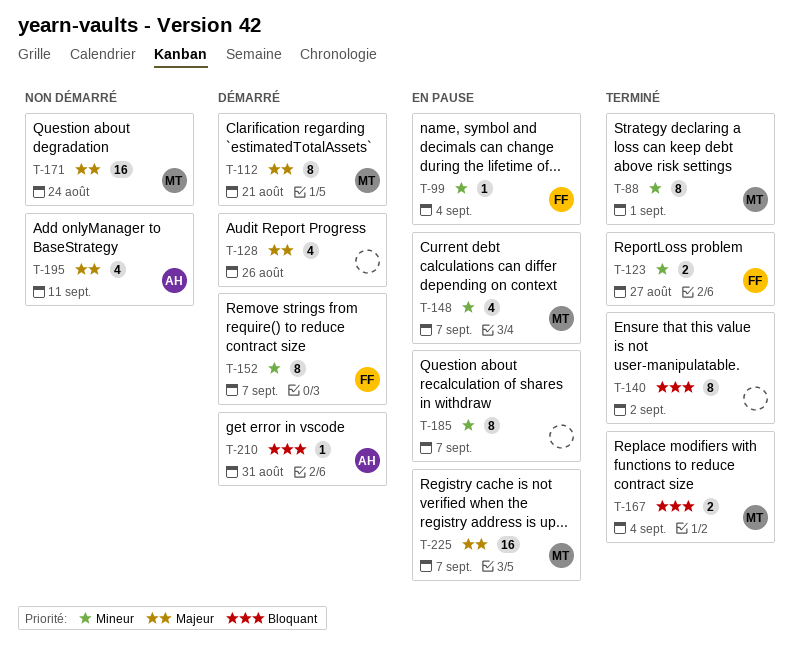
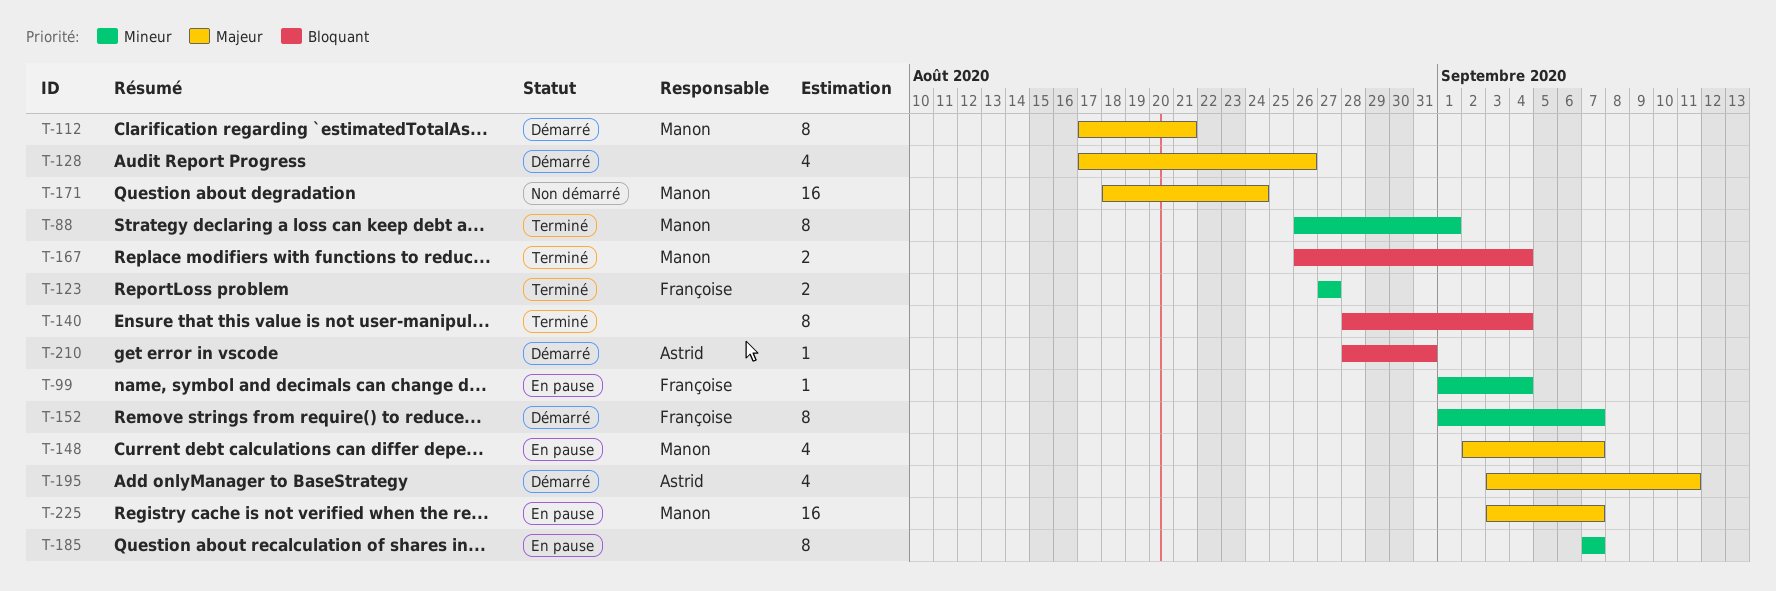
T-140, due: Sep 2 -> Sep 4
T-148, priority: Mineur -> Majeur
T-195, status: Non démarré -> Démarré

